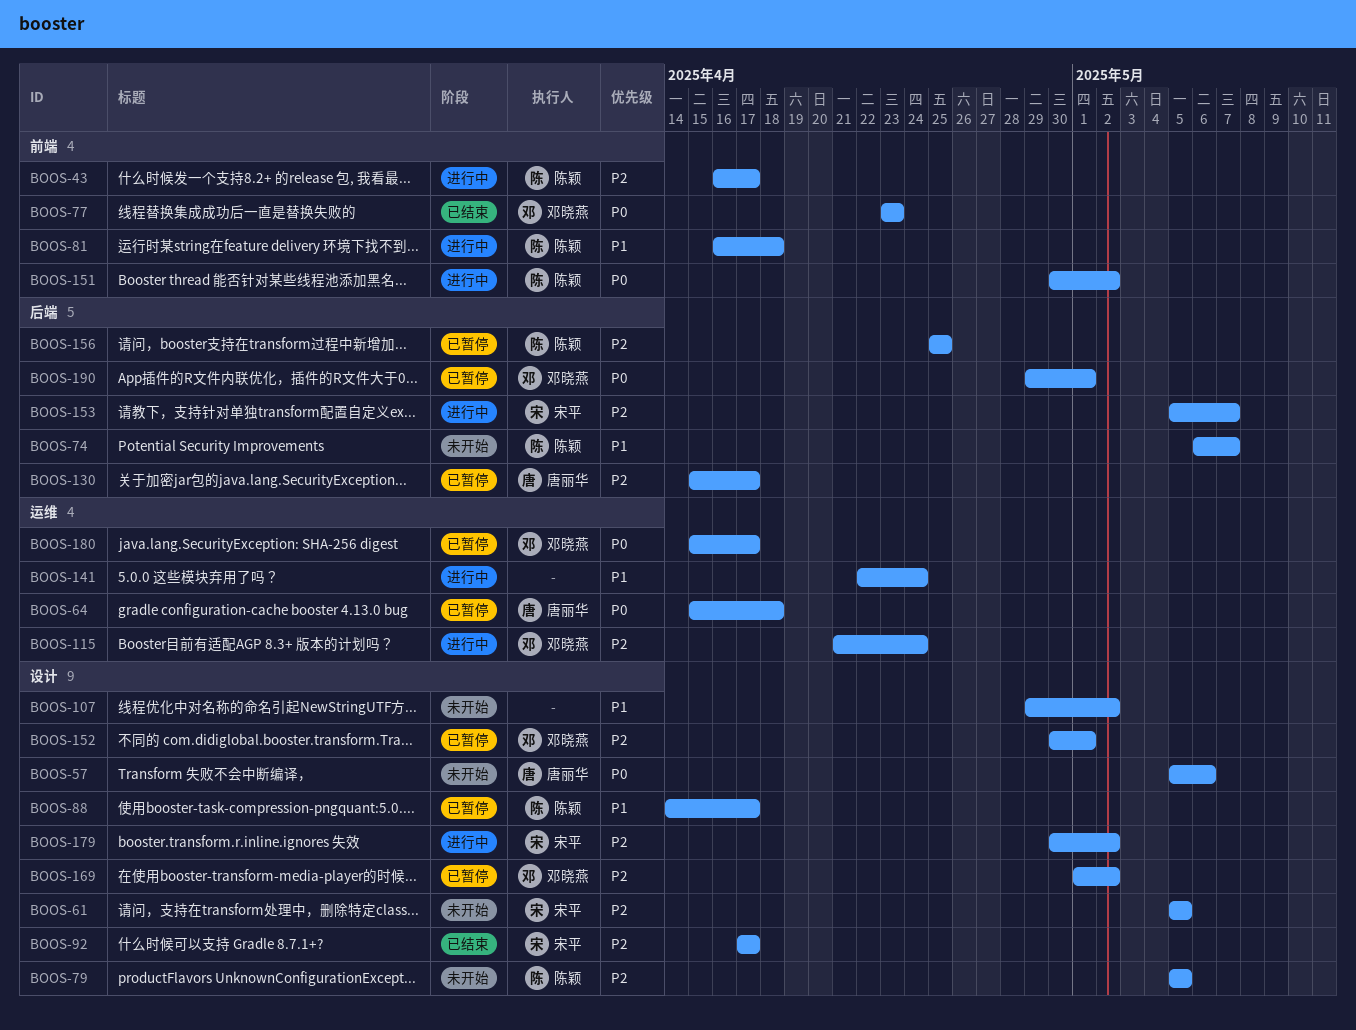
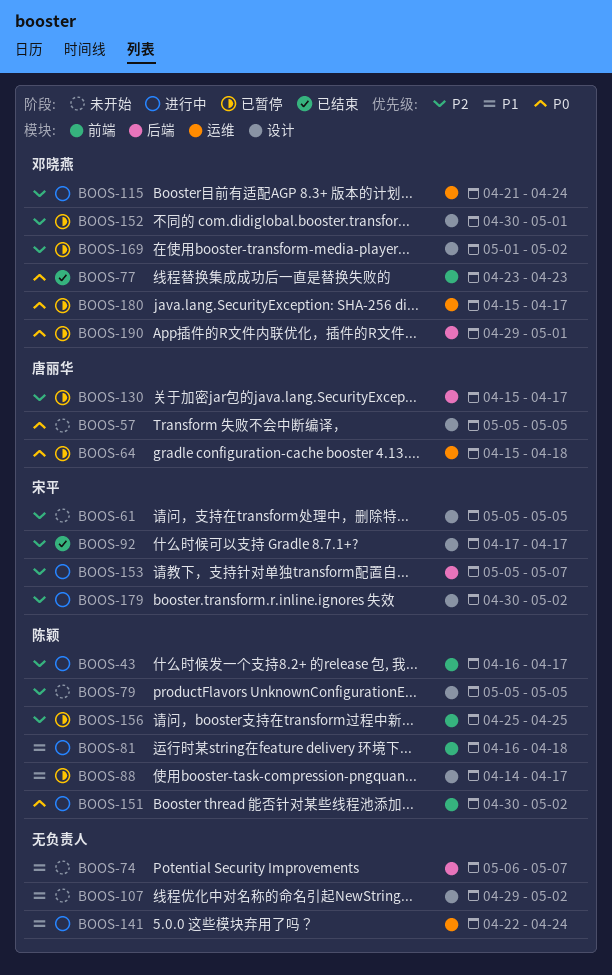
BOOS-57, due: May 6 -> May 5
BOOS-74, owner: 陈颖 -> none
BOOS-156, label: 后端 -> 前端

